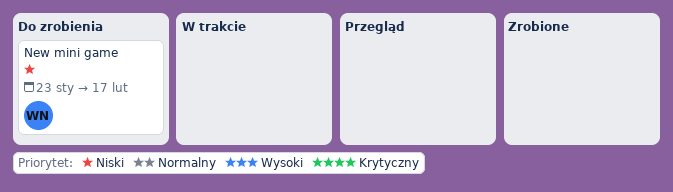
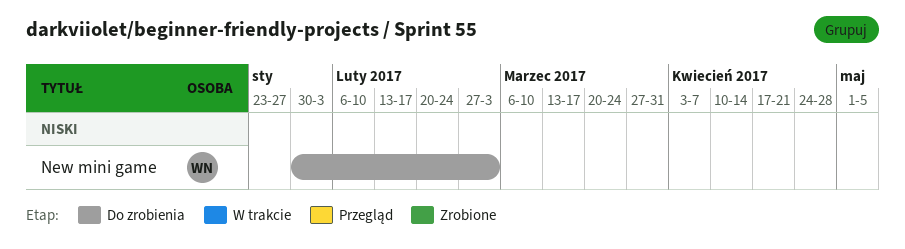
New mini game, start: Jan 23 -> Jan 30
New mini game, due: Feb 17 -> Mar 3

